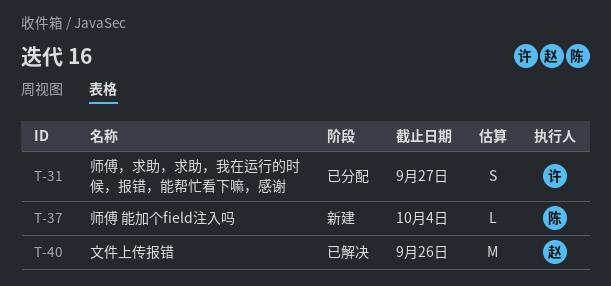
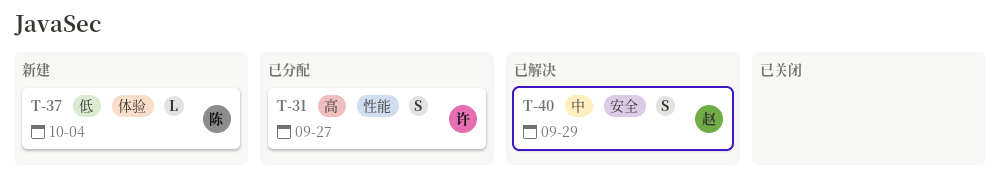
T-40, estimate: M -> S
T-40, due: Sep 26 -> Sep 29

